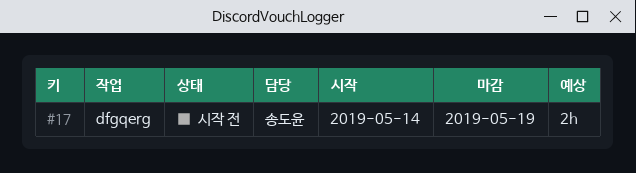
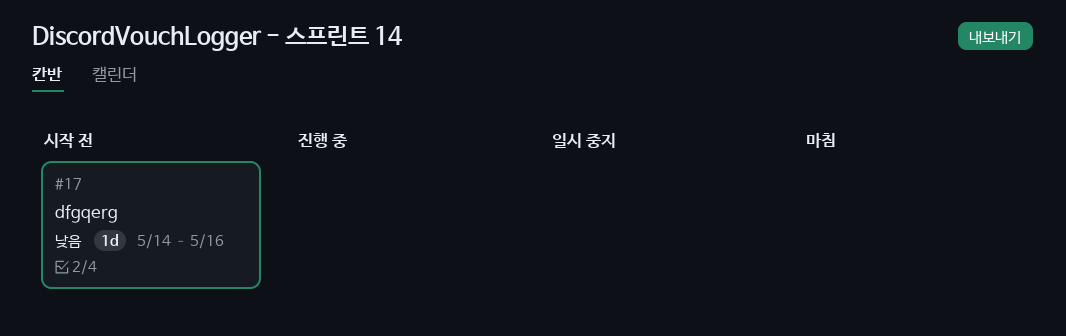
#17, estimate: 2h -> 1d
#17, due: May 19 -> May 16

